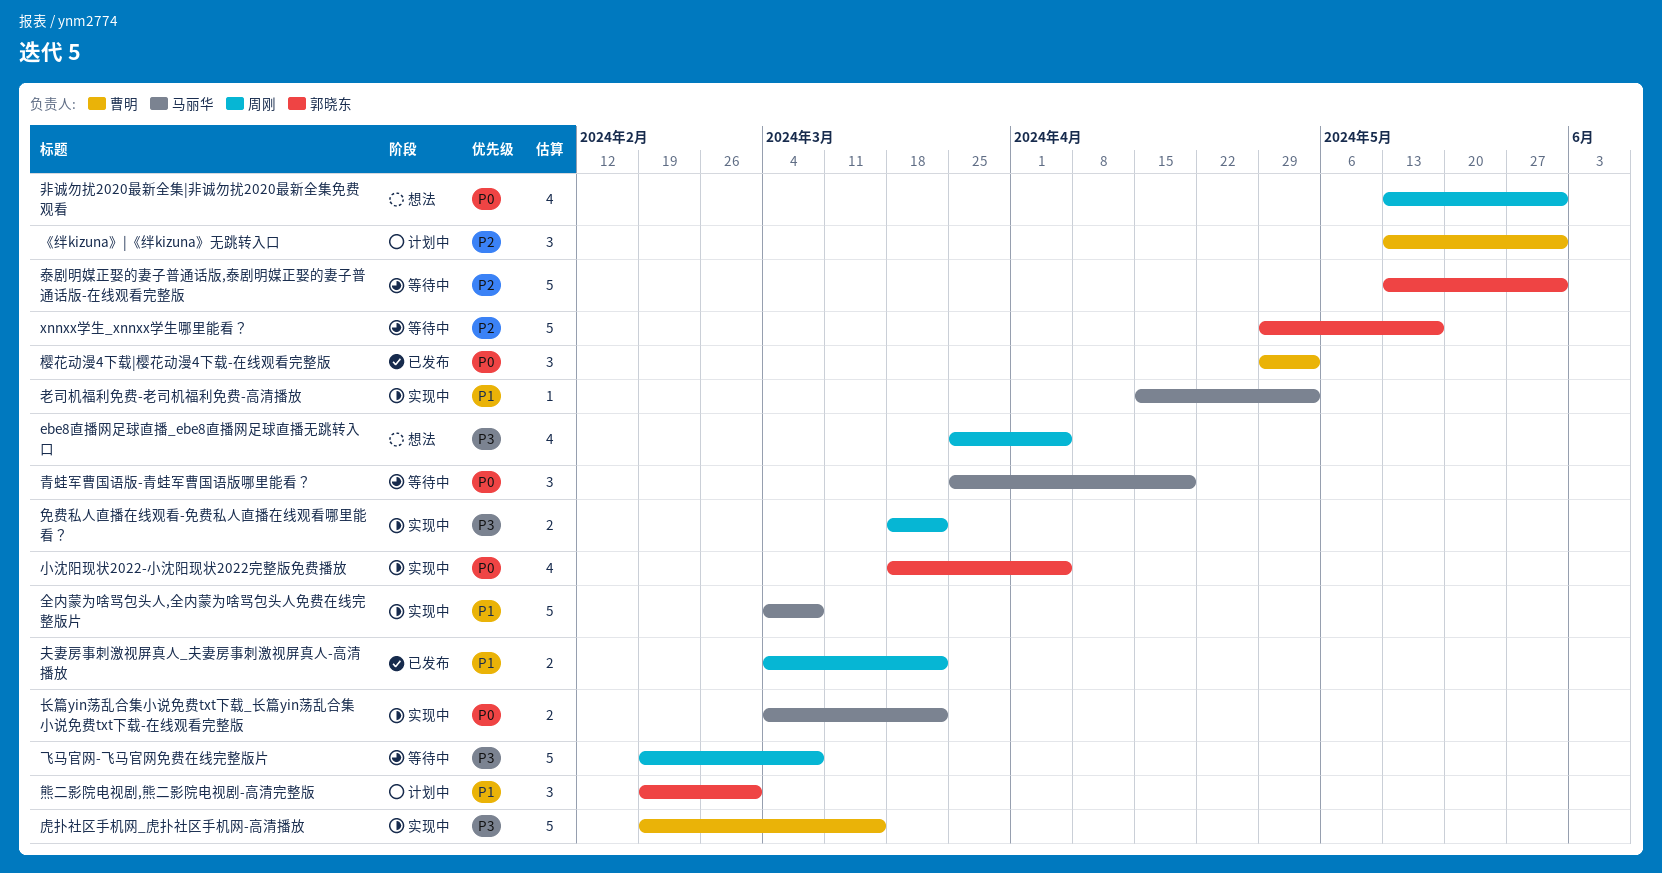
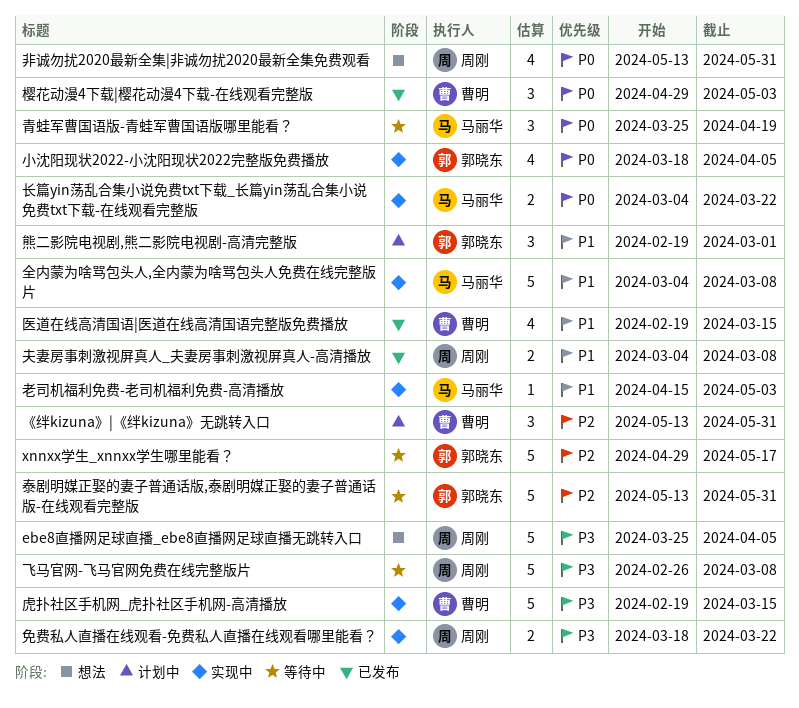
ebe8直播网足球直播_ebe8直播网足球直播无跳转入口, estimate: 4 -> 5
医道在线高清国语|医道在线高清国语完整版免费播放: none -> present
夫妻房事刺激视屏真人_夫妻房事刺激视屏真人-高清播放, due: Mar 22 -> Mar 8
飞马官网-飞马官网免费在线完整版片, start: Feb 19 -> Feb 26

